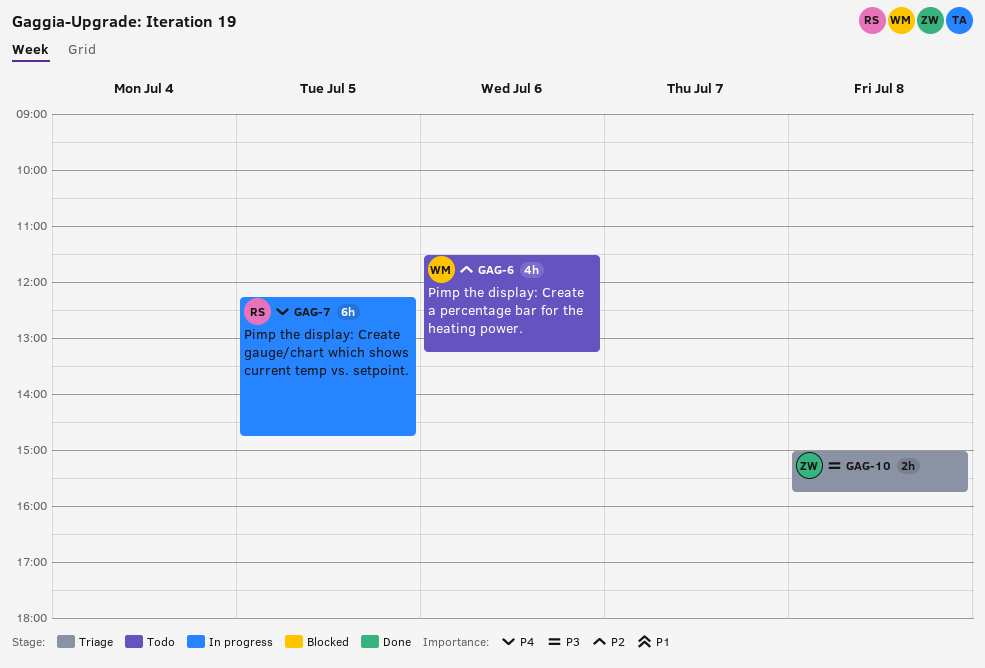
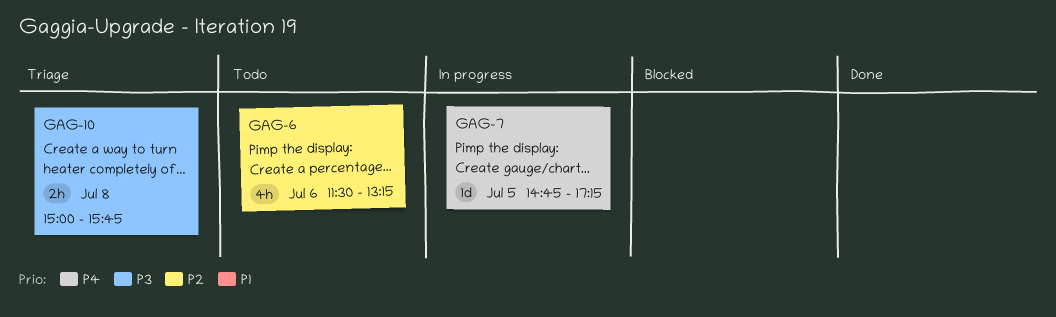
GAG-7, estimate: 6h -> 1d
GAG-7, begins: 12:15 -> 14:45
GAG-7, ends: 14:45 -> 17:15

